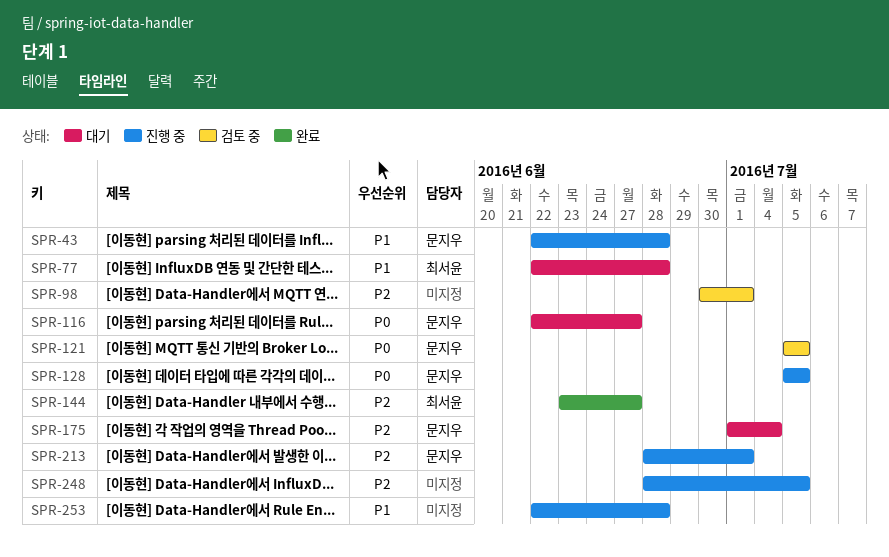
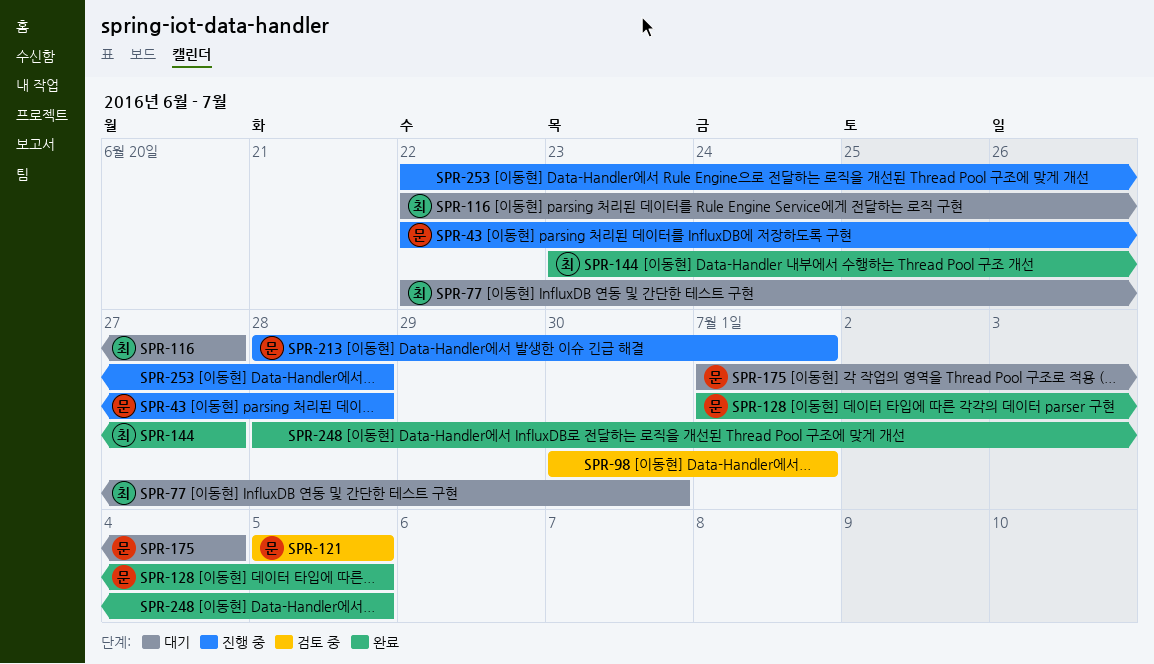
SPR-77, due: Jun 28 -> Jun 30
SPR-116, owner: 문지우 -> 최서윤
SPR-128, status: 진행 중 -> 완료
SPR-128, start: Jul 5 -> Jul 1
SPR-248, status: 진행 중 -> 완료

